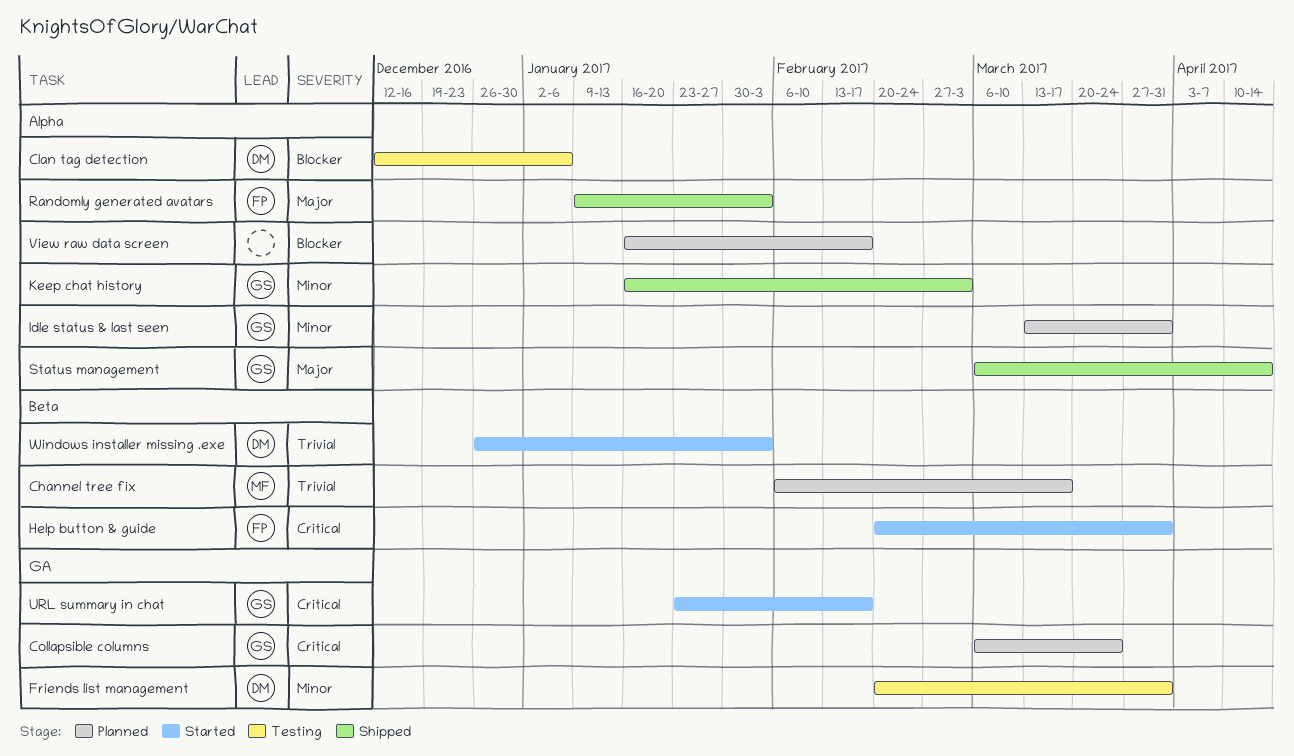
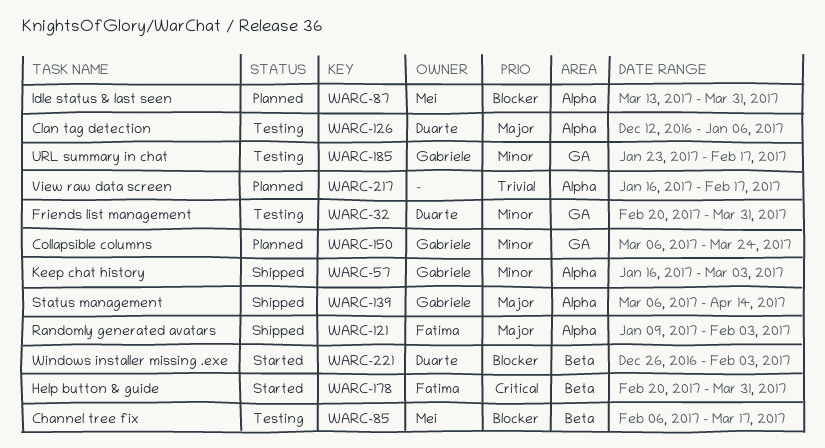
Channel tree fix, status: Planned -> Testing
Channel tree fix, priority: Trivial -> Blocker
Clan tag detection, priority: Blocker -> Major
Collapsible columns, priority: Critical -> Minor
Idle status & last seen, owner: Gabriele -> Mei
Idle status & last seen, priority: Minor -> Blocker
URL summary in chat, status: Started -> Testing
URL summary in chat, priority: Critical -> Minor
View raw data screen, priority: Blocker -> Trivial
Windows installer missing .exe, priority: Trivial -> Blocker

